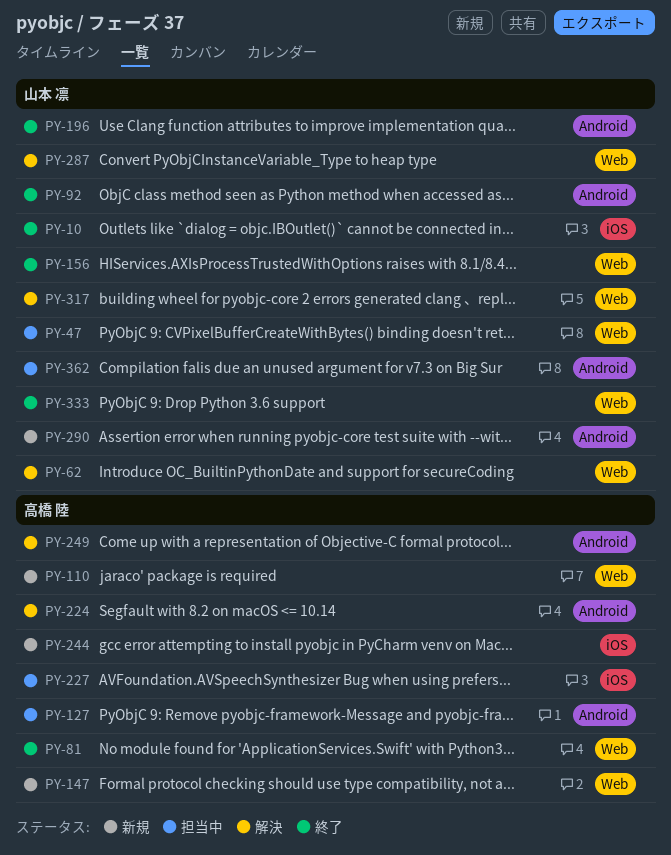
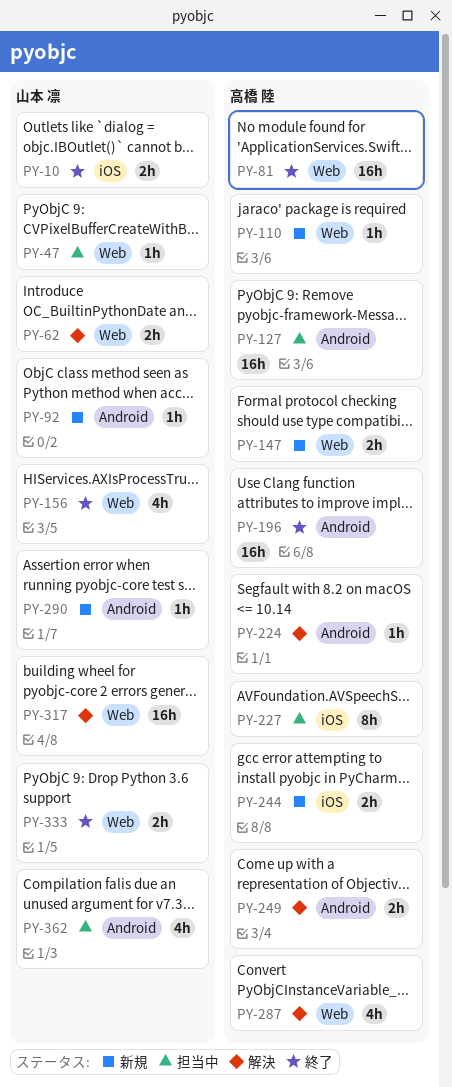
PY-92, status: 終了 -> 新規
PY-196, owner: 山本 凛 -> 高橋 陸
PY-287, owner: 山本 凛 -> 高橋 陸

